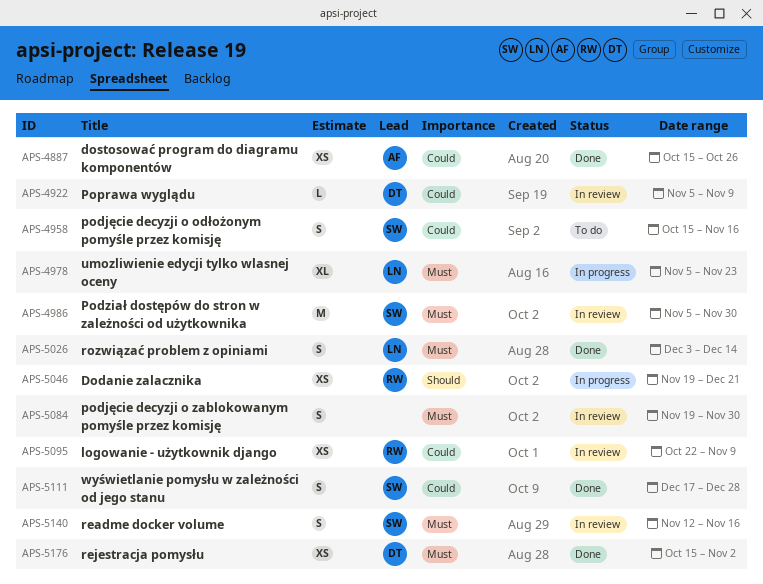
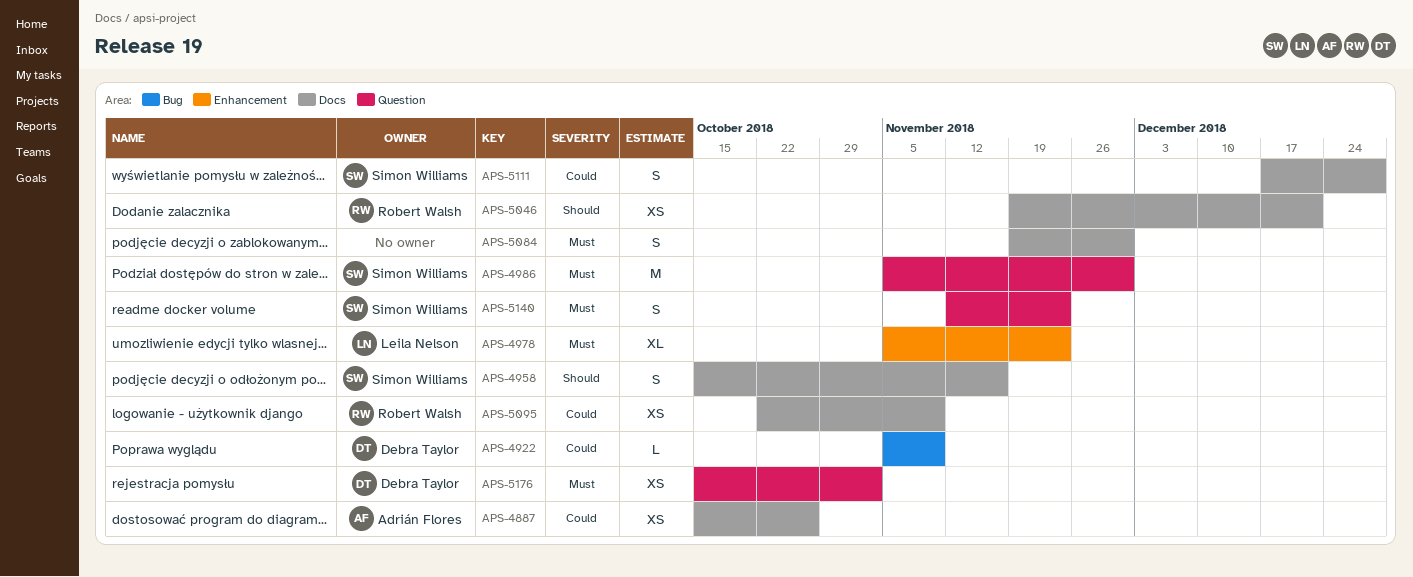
APS-4958, priority: Could -> Should
APS-5026: present -> none
APS-5140, due: Nov 16 -> Nov 23

